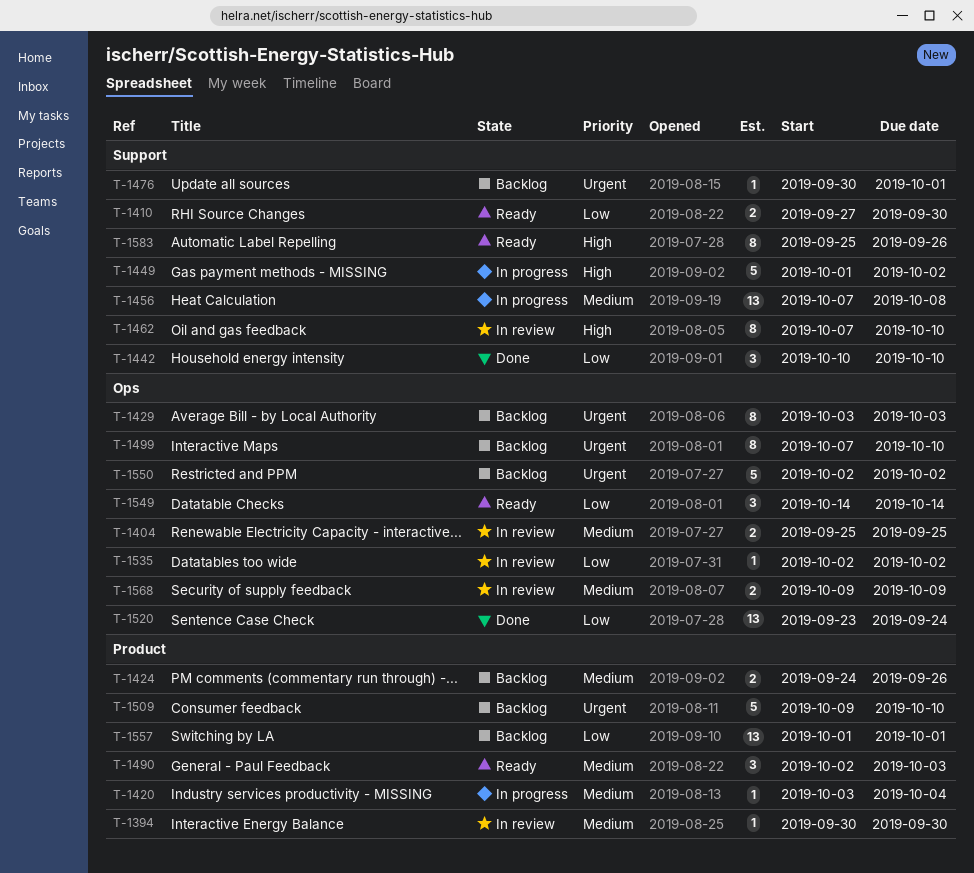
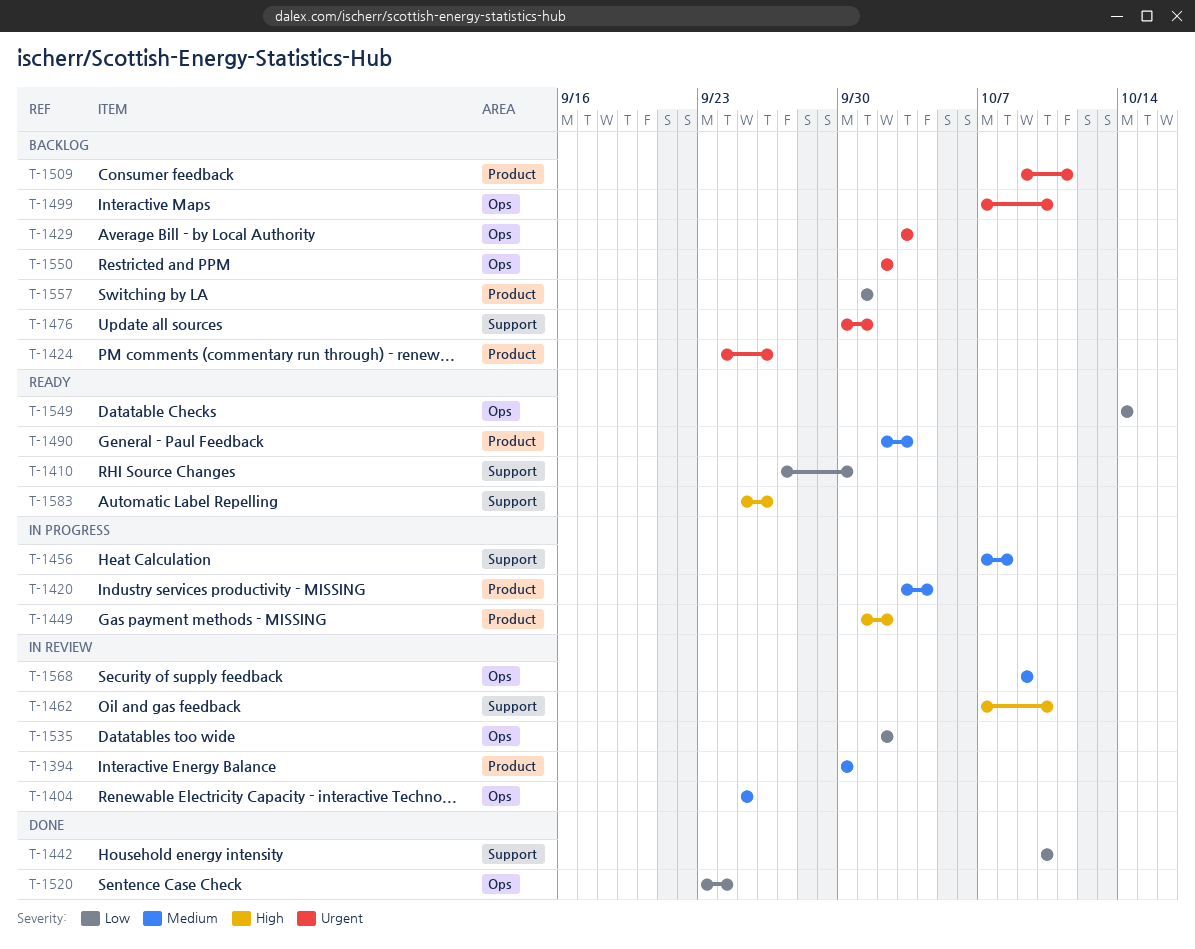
T-1424, priority: Medium -> Urgent
T-1449, label: Support -> Product
T-1509, due: Oct 10 -> Oct 11

